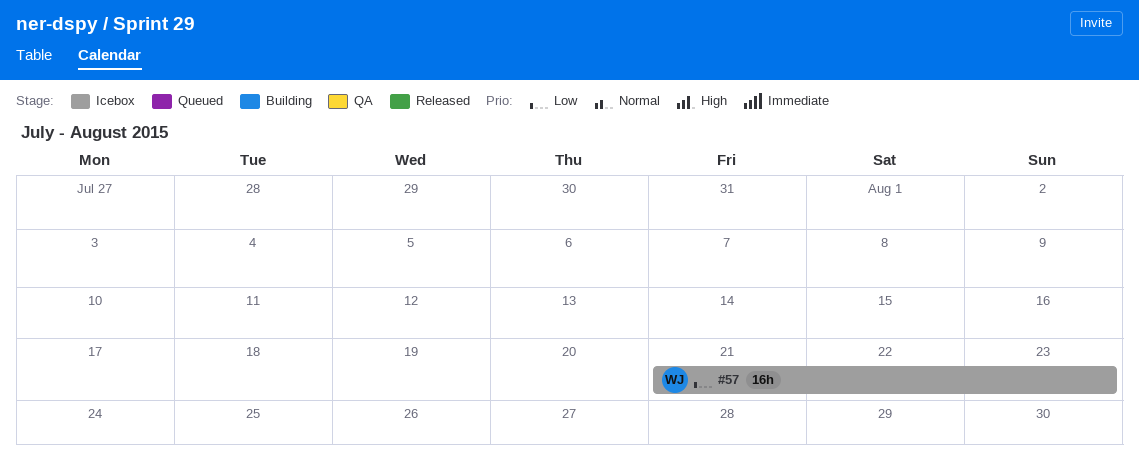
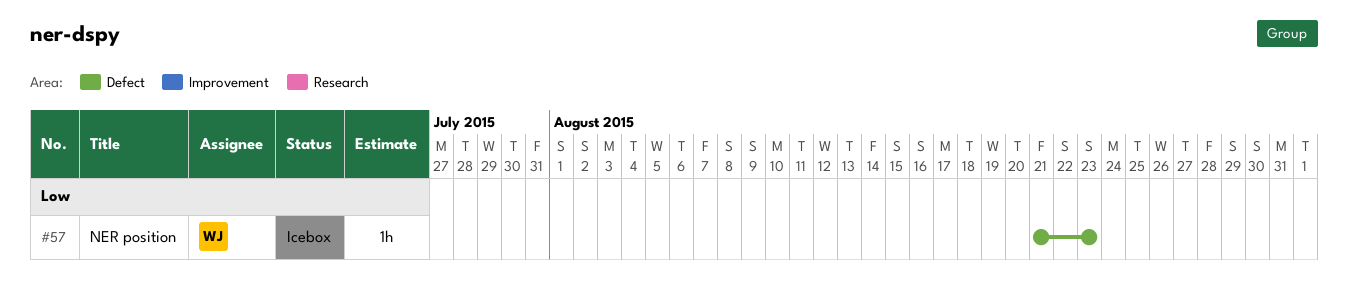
#57, estimate: 16h -> 1h

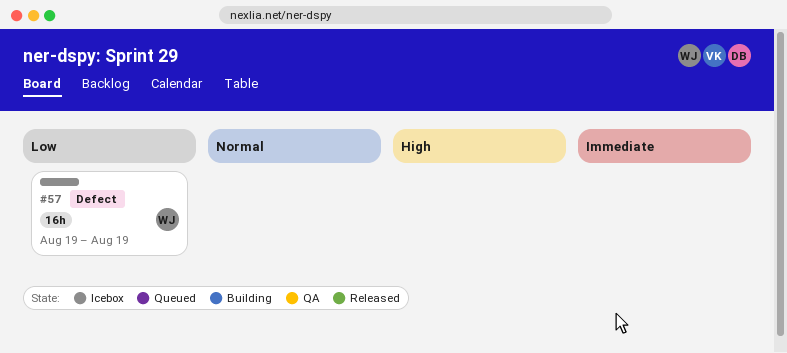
#57, estimate: 1h -> 16h
#57, start: Aug 21 -> Aug 19
#57, due: Aug 23 -> Aug 19

